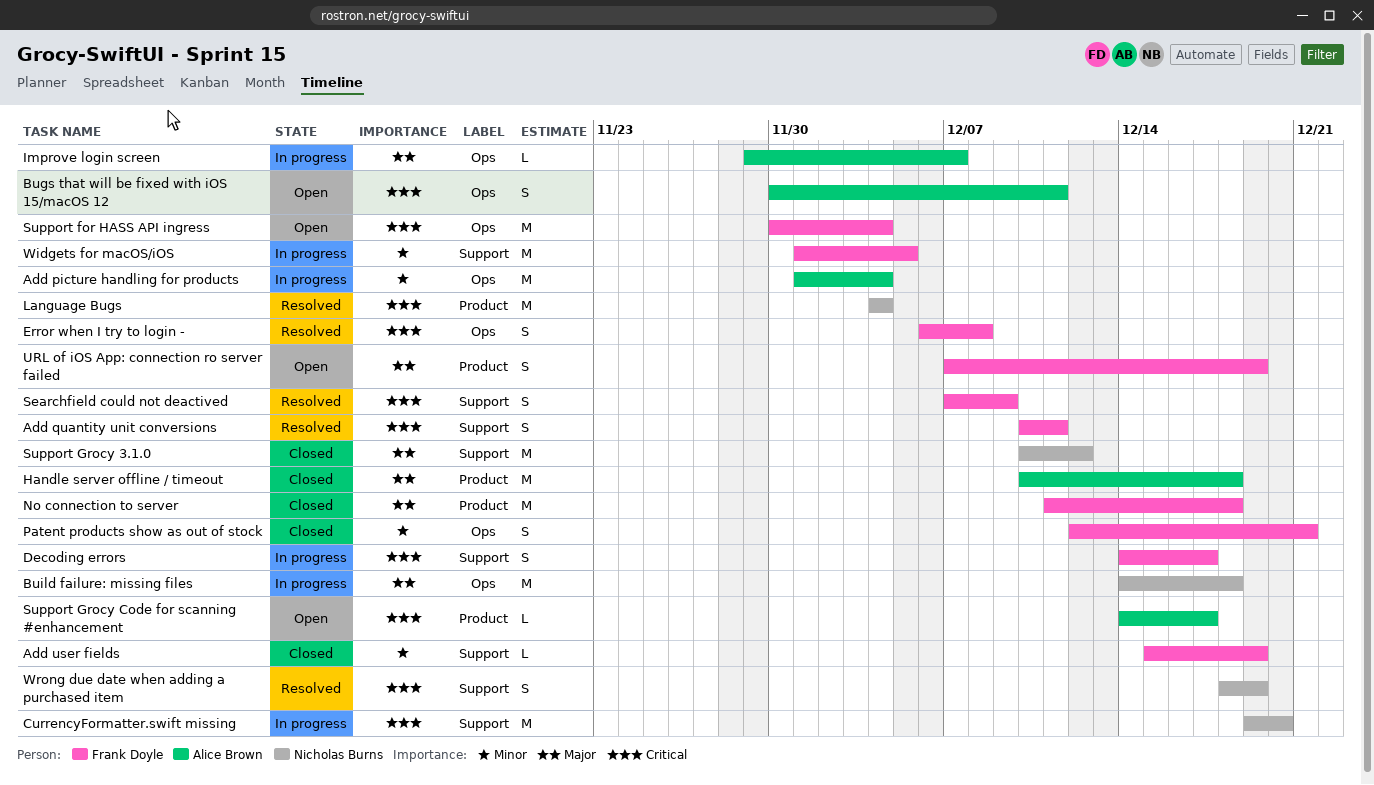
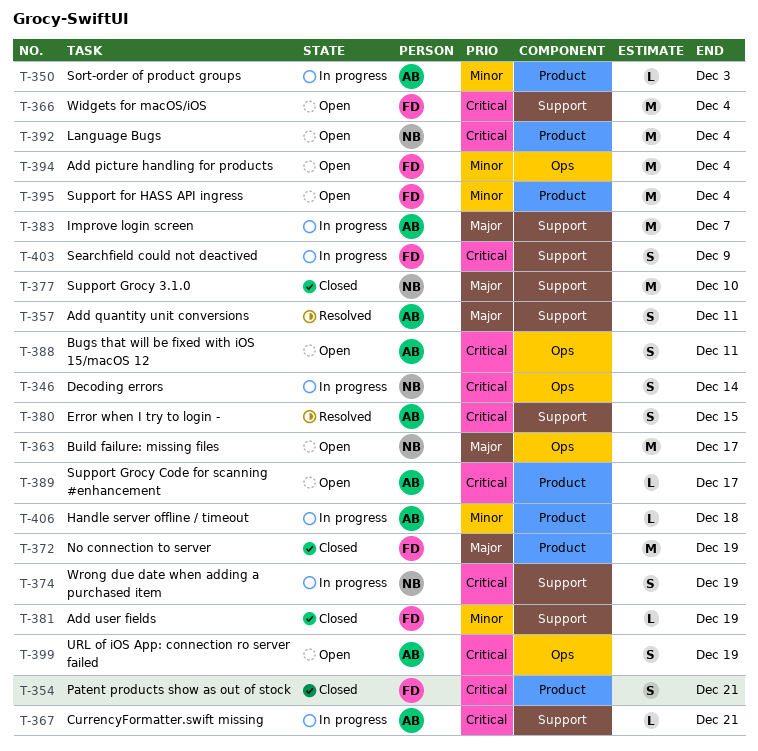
Add picture handling for products, status: In progress -> Open
Add picture handling for products, owner: Alice Brown -> Frank Doyle
Add quantity unit conversions, owner: Frank Doyle -> Alice Brown
Add quantity unit conversions, priority: Critical -> Major
Build failure: missing files, status: In progress -> Open
Build failure: missing files, due: Dec 18 -> Dec 17
CurrencyFormatter.swift missing, owner: Nicholas Burns -> Alice Brown
CurrencyFormatter.swift missing, estimate: M -> L
CurrencyFormatter.swift missing, due: Dec 20 -> Dec 21
Decoding errors, owner: Frank Doyle -> Nicholas Burns
Decoding errors, label: Support -> Ops
Decoding errors, due: Dec 17 -> Dec 14
Error when I try to login -, owner: Frank Doyle -> Alice Brown
Error when I try to login -, label: Ops -> Support
Error when I try to login -, due: Dec 8 -> Dec 15
Handle server offline / timeout, status: Closed -> In progress
Handle server offline / timeout, priority: Major -> Minor
Handle server offline / timeout, estimate: M -> L
Improve login screen, label: Ops -> Support
Improve login screen, estimate: L -> M
Language Bugs, status: Resolved -> Open
No connection to server, due: Dec 18 -> Dec 19
Patent products show as out of stock, priority: Minor -> Critical
Patent products show as out of stock, label: Ops -> Product
Searchfield could not deactived, status: Resolved -> In progress
Sort-order of product groups: none -> present
Support for HASS API ingress, priority: Critical -> Minor
Support for HASS API ingress, label: Ops -> Product
Support Grocy 3.1.0, due: Dec 12 -> Dec 10
URL of iOS App: connection ro server failed, owner: Frank Doyle -> Alice Brown
URL of iOS App: connection ro server failed, priority: Major -> Critical
URL of iOS App: connection ro server failed, label: Product -> Ops
Widgets for macOS/iOS, status: In progress -> Open
Widgets for macOS/iOS, priority: Minor -> Critical
Widgets for macOS/iOS, due: Dec 5 -> Dec 4
Wrong due date when adding a purchased item, status: Resolved -> In progress

